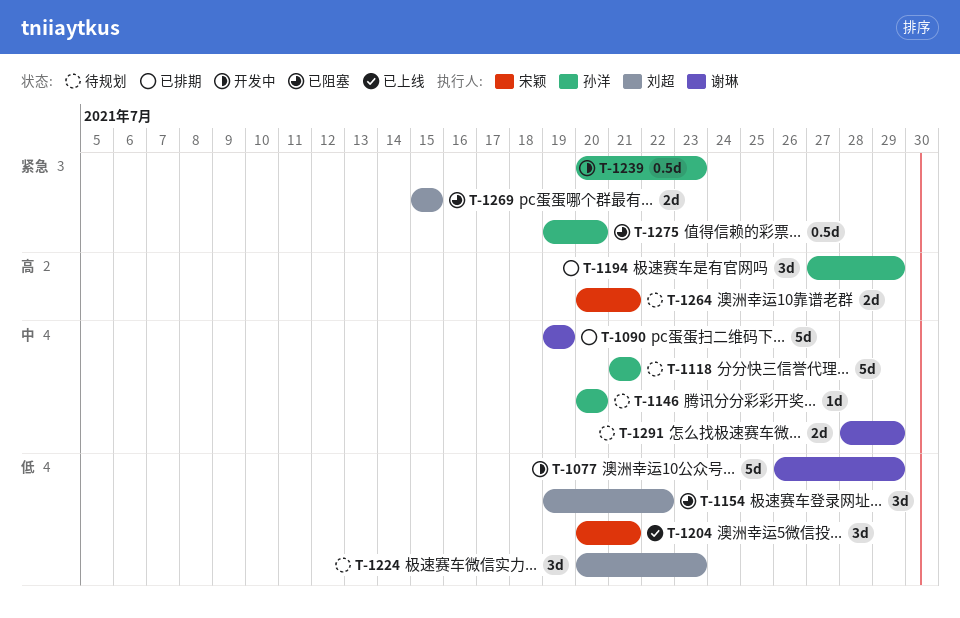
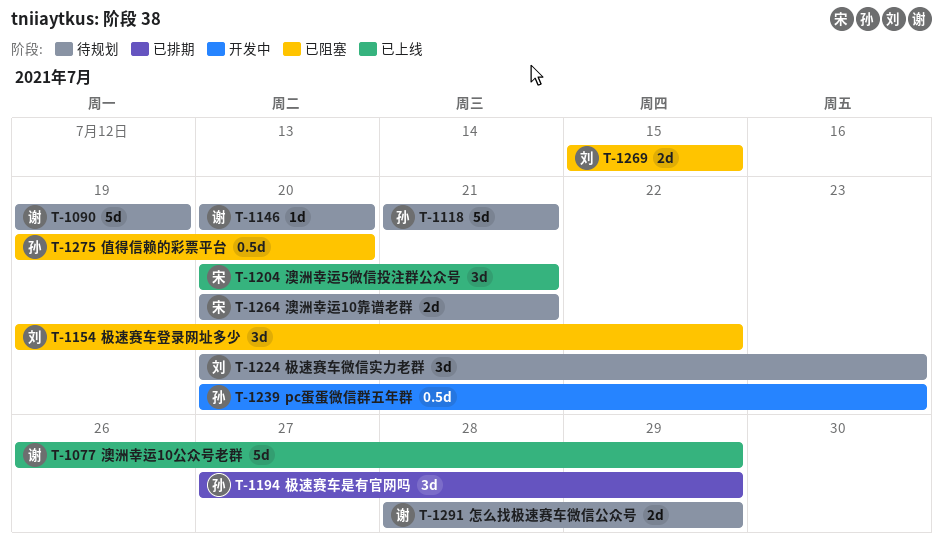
T-1077, status: 开发中 -> 已上线
T-1090, status: 已排期 -> 待规划
T-1146, owner: 孙洋 -> 谢琳

